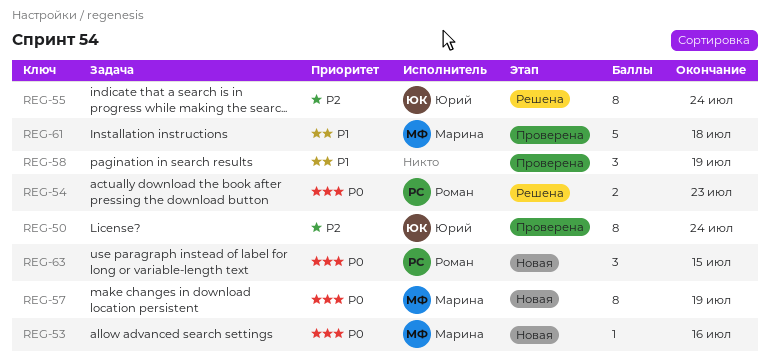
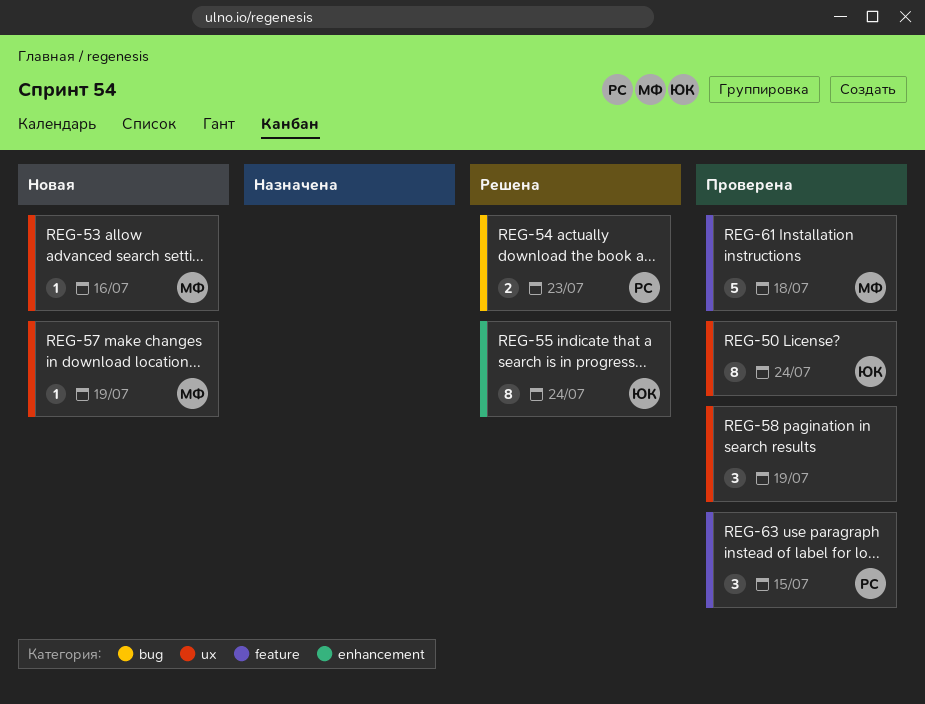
REG-57, estimate: 8 -> 1
REG-63, status: Новая -> Проверена

